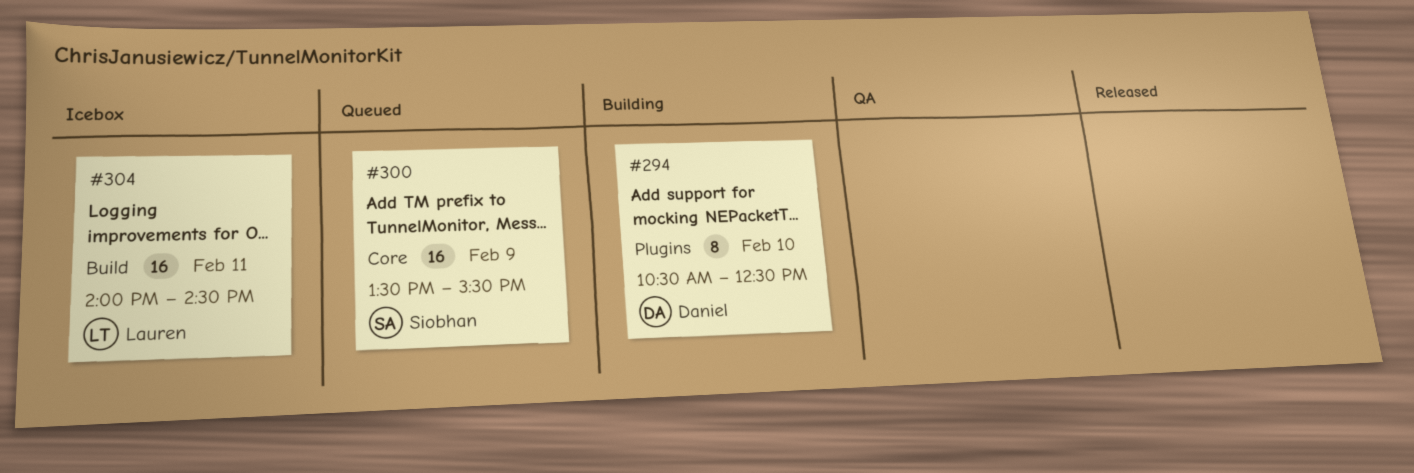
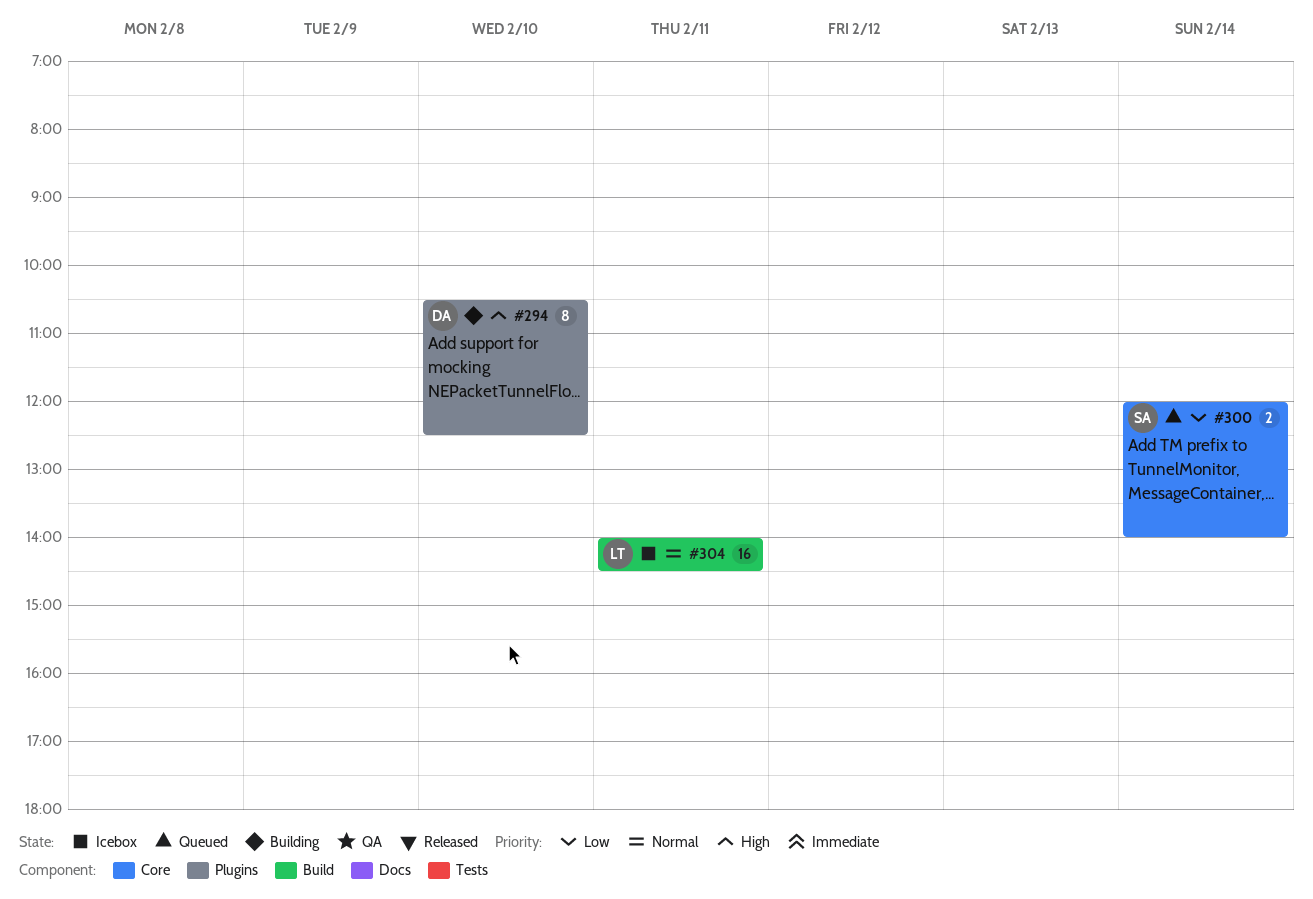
#300, estimate: 16 -> 2
#300, day: Feb 9 -> Feb 14
#300, begins: 13:30 -> 12:00
#300, ends: 15:30 -> 14:00

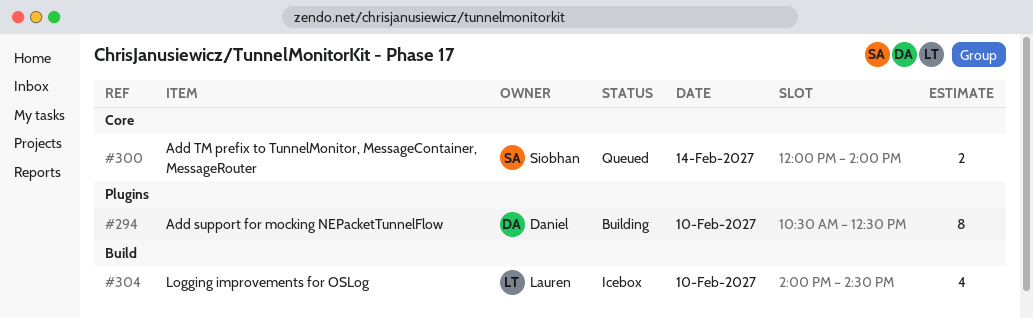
#304, estimate: 16 -> 4
#304, day: Feb 11 -> Feb 10

